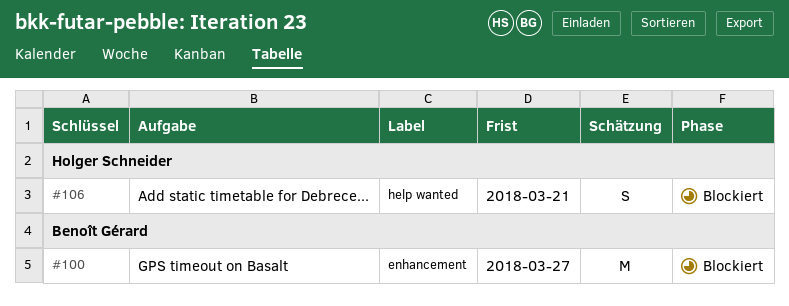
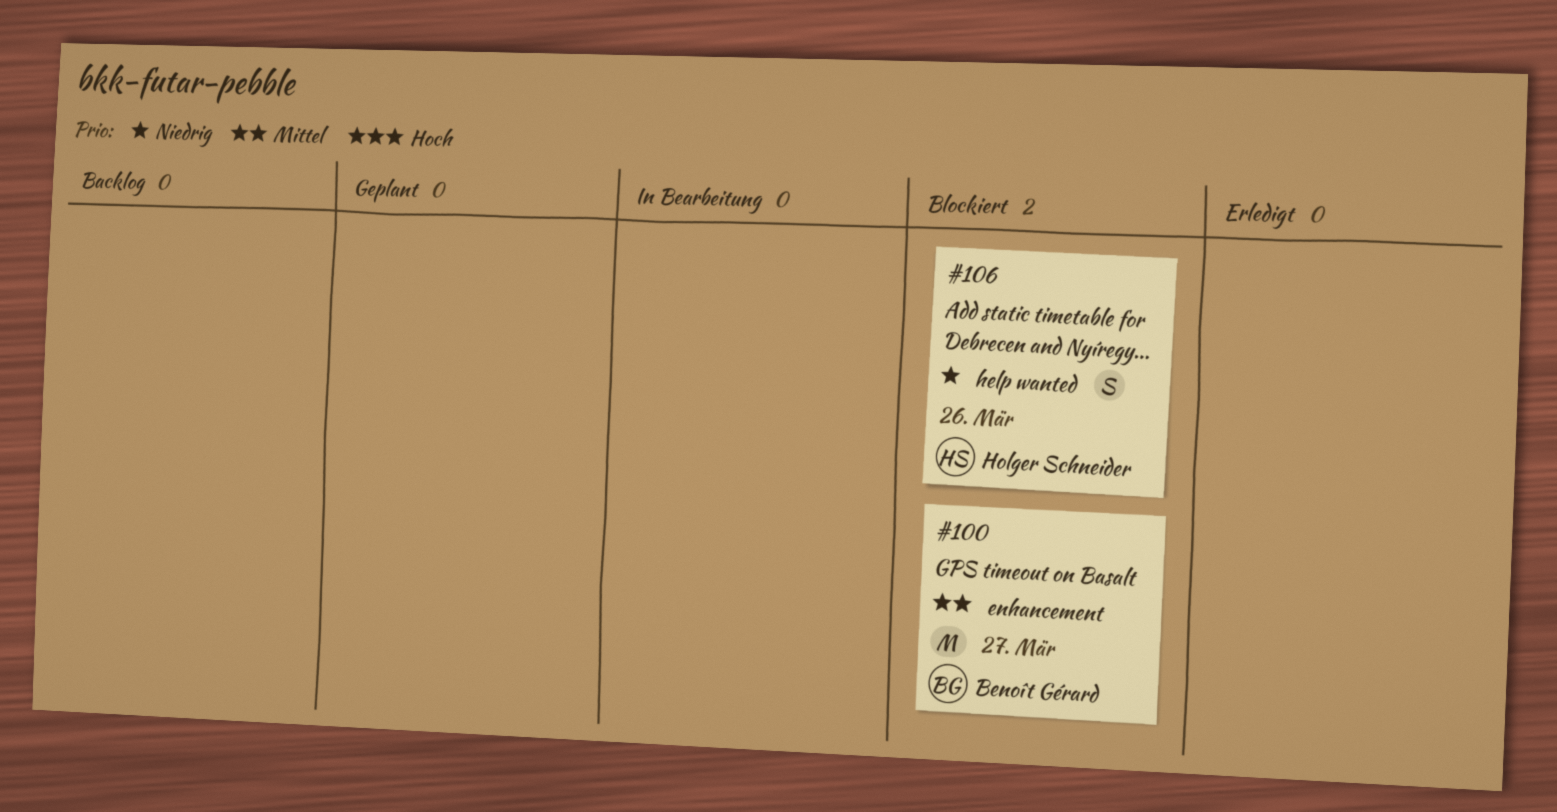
#106, due: Mar 21 -> Mar 26

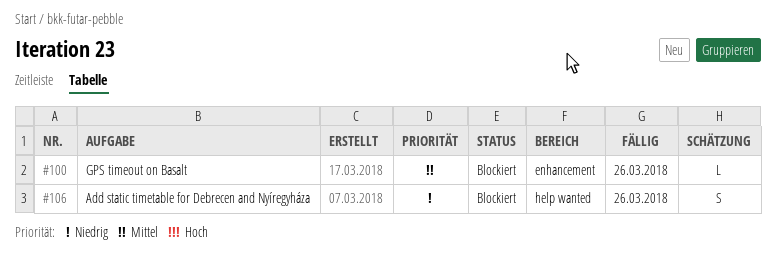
#100, estimate: M -> L
#100, due: Mar 27 -> Mar 26

